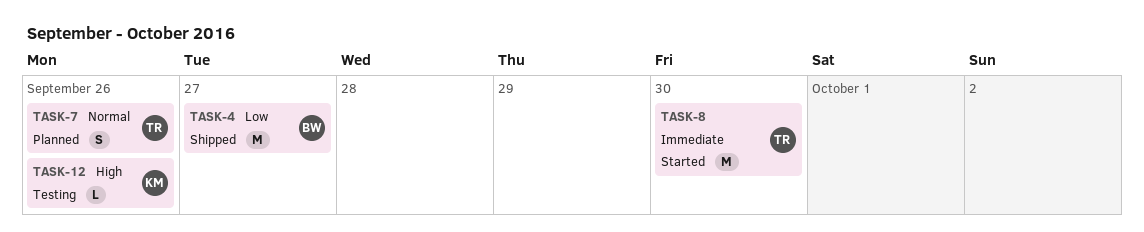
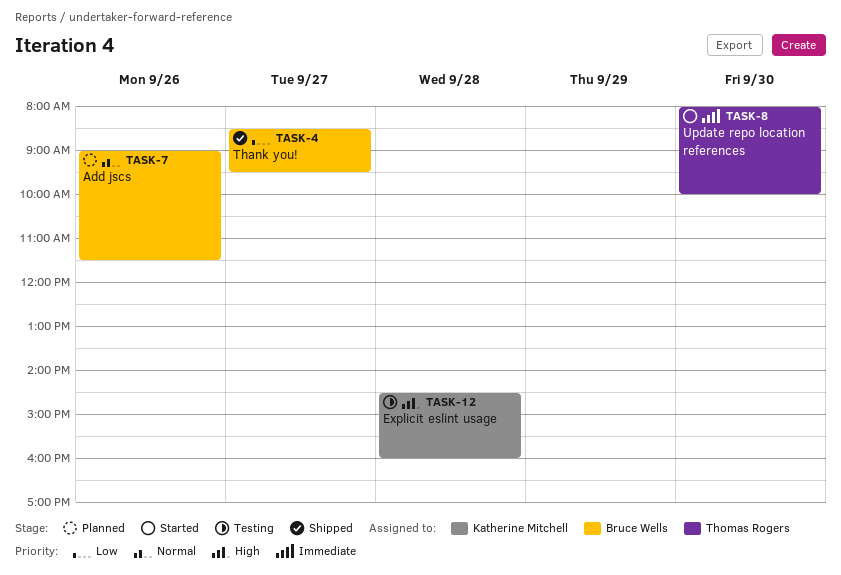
TASK-7, owner: Thomas Rogers -> Bruce Wells
TASK-12, day: Sep 26 -> Sep 28

